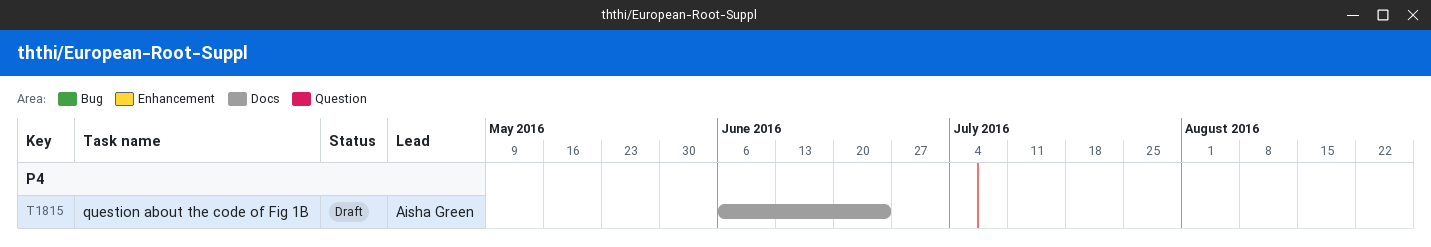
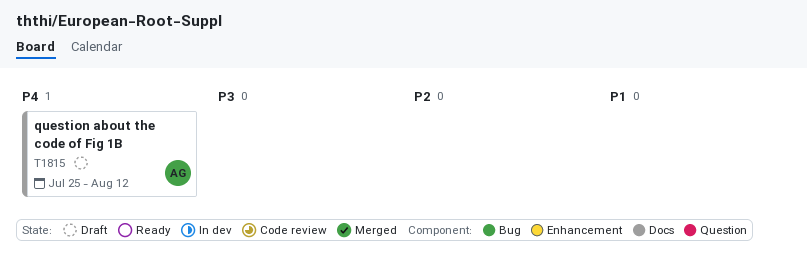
T1815, start: Jun 6 -> Jul 25
T1815, due: Jun 24 -> Aug 12

